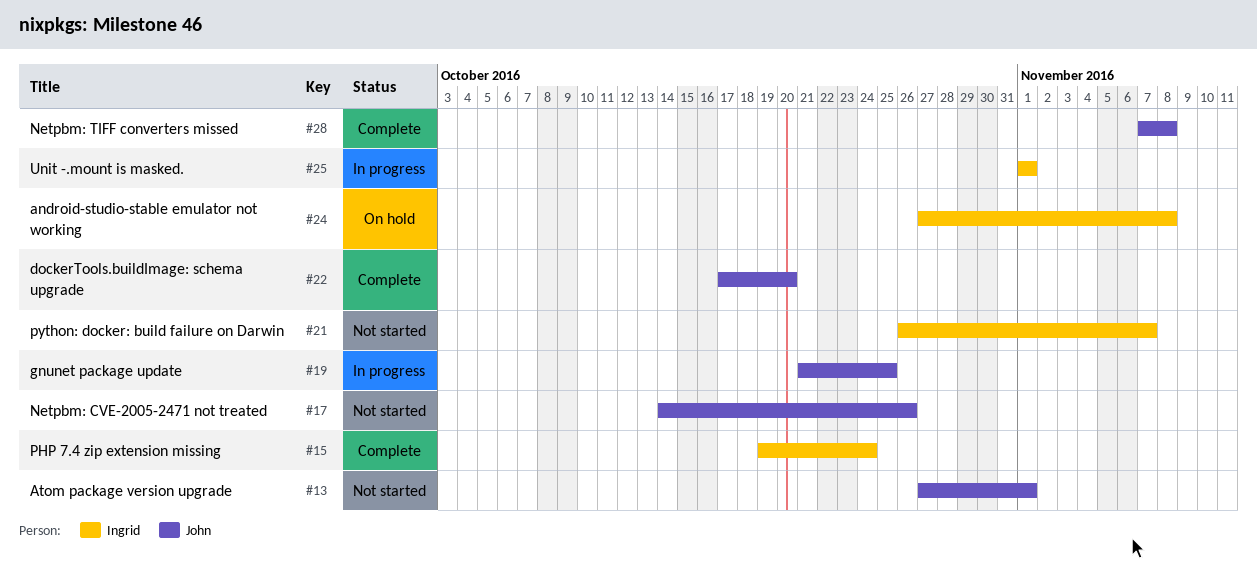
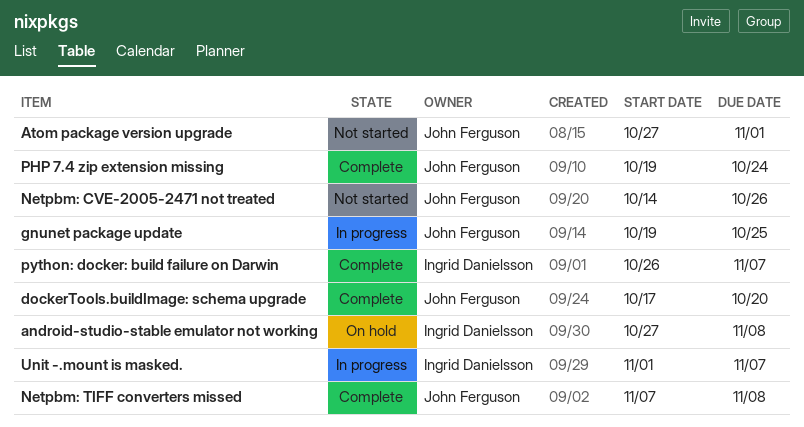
gnunet package update, start: Oct 21 -> Oct 19
PHP 7.4 zip extension missing, owner: Ingrid Danielsson -> John Ferguson
python: docker: build failure on Darwin, status: Not started -> Complete
Unit -.mount is masked., due: Nov 1 -> Nov 7

